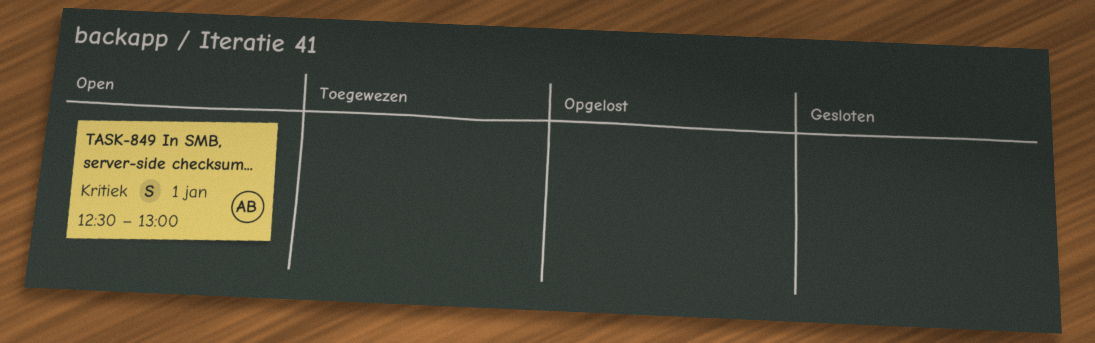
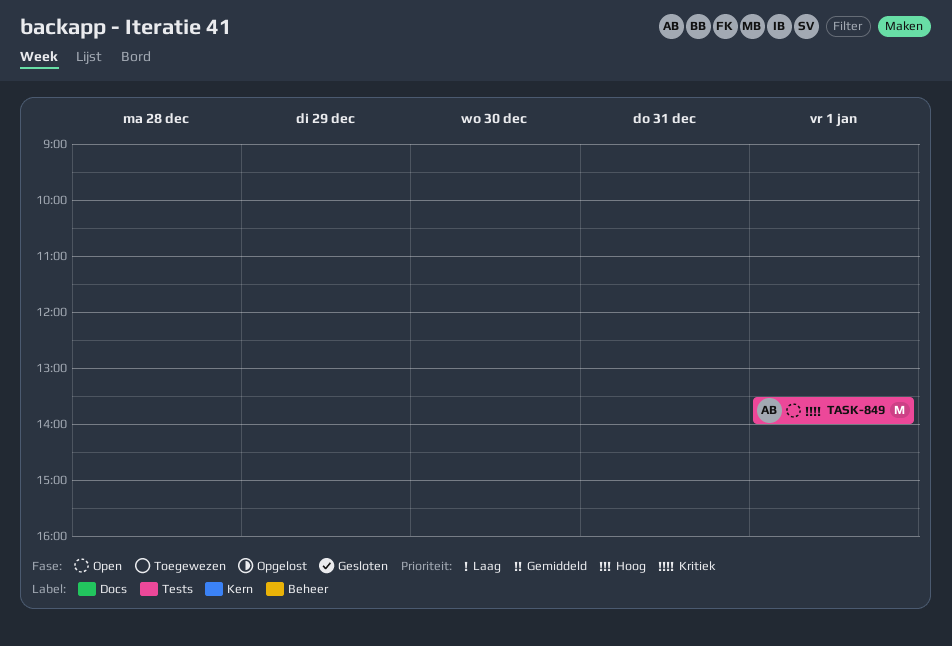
TASK-849, estimate: S -> M
TASK-849, begins: 12:30 -> 13:30
TASK-849, ends: 13:00 -> 14:00

